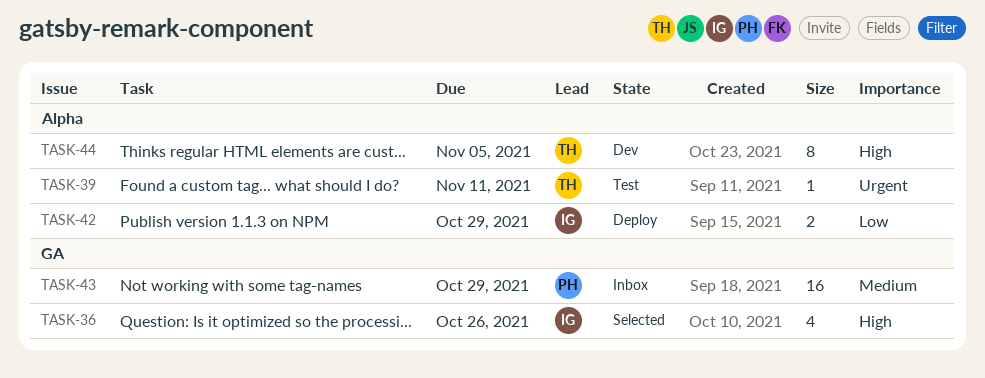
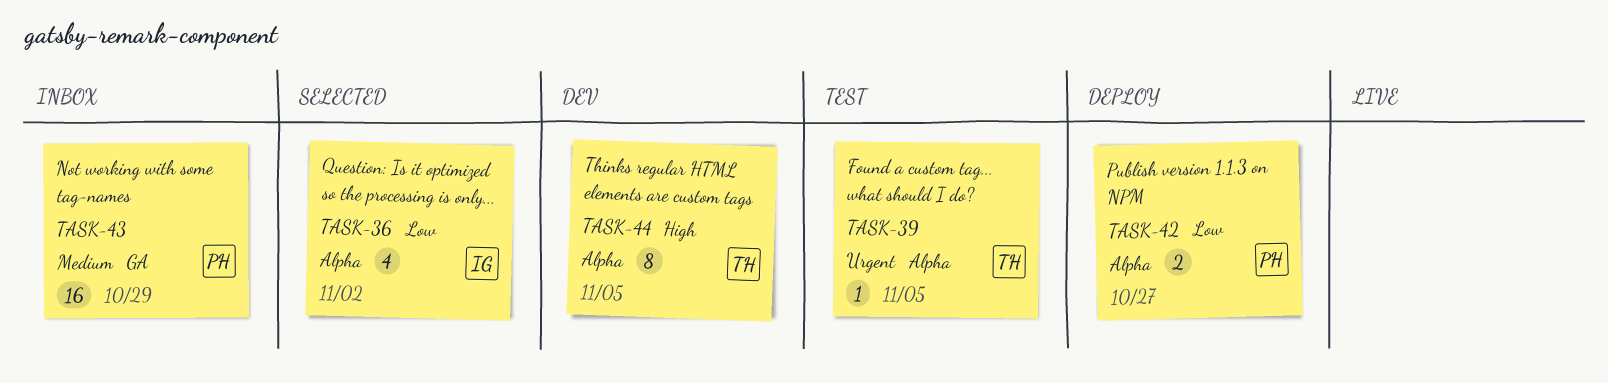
TASK-36, priority: High -> Low
TASK-36, label: GA -> Alpha
TASK-36, due: Oct 26 -> Nov 2
TASK-39, due: Nov 11 -> Nov 5
TASK-42, owner: IG -> PH
TASK-42, due: Oct 29 -> Oct 27

